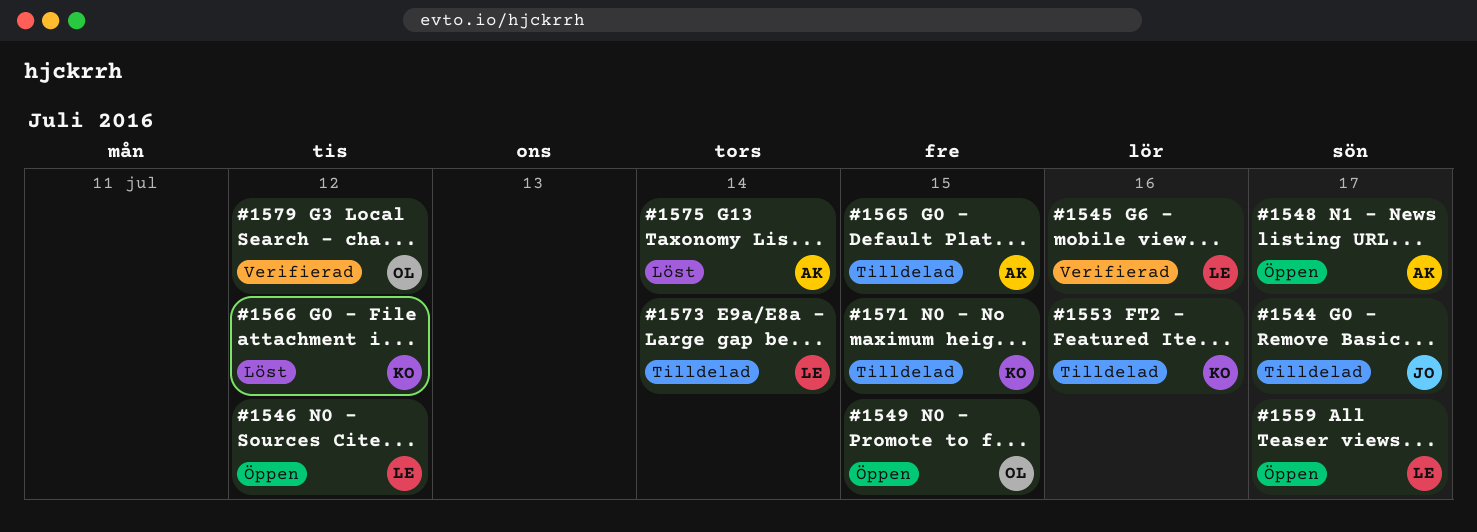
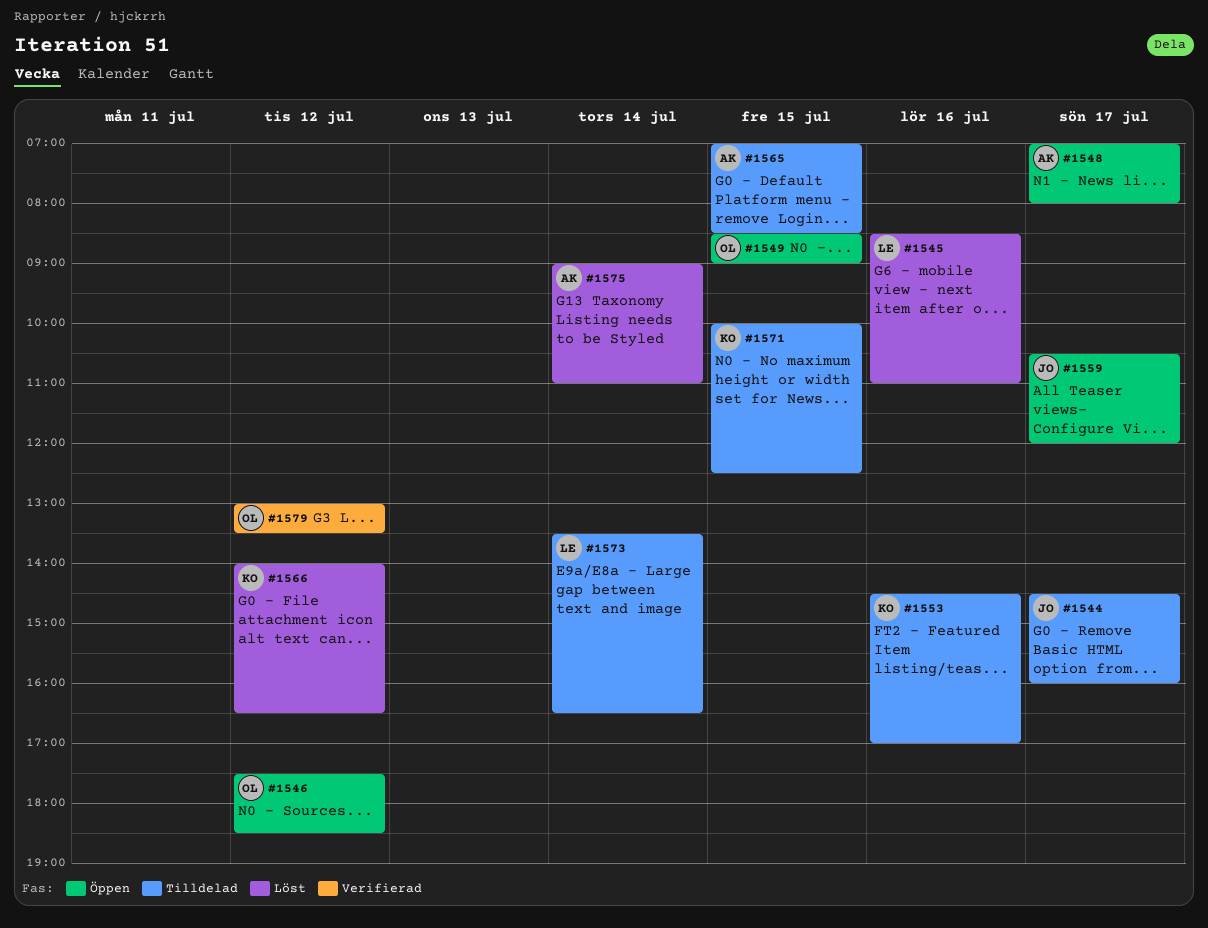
#1545, status: Verifierad -> Löst
#1546, owner: LE -> OL
#1559, owner: LE -> JO

